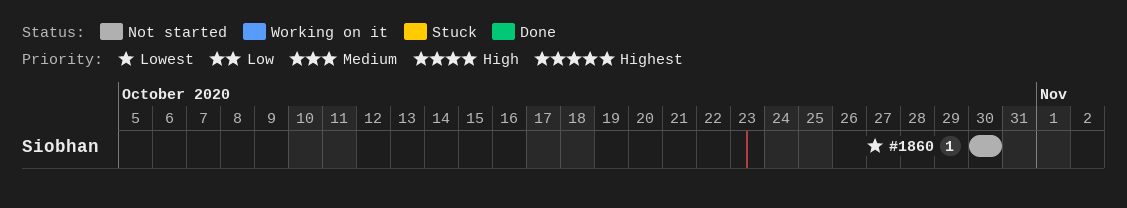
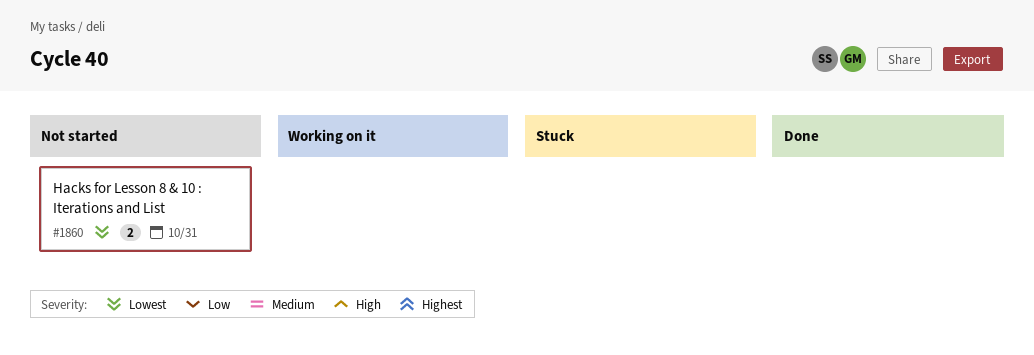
#1860, estimate: 1 -> 2
#1860, due: Oct 30 -> Oct 31

